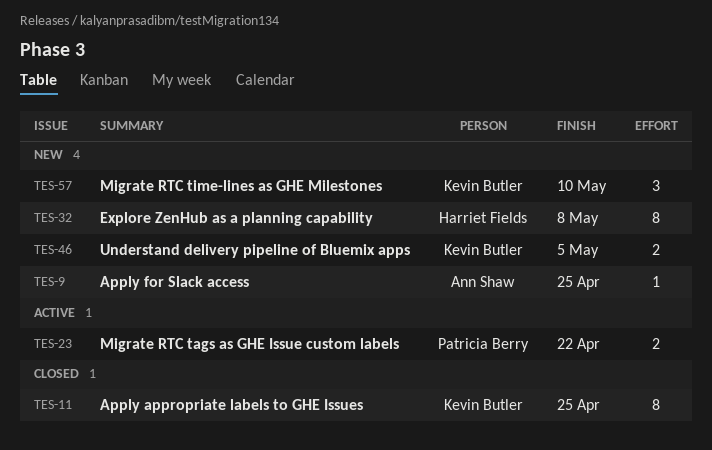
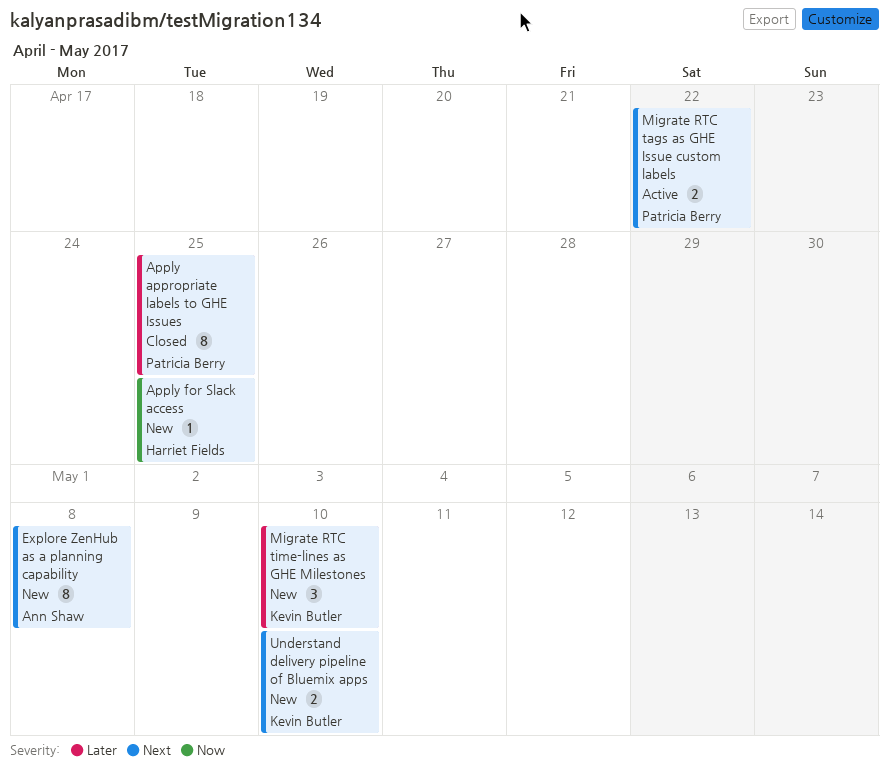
Apply appropriate labels to GHE Issues, owner: Kevin Butler -> Patricia Berry
Apply for Slack access, owner: Ann Shaw -> Harriet Fields
Explore ZenHub as a planning capability, owner: Harriet Fields -> Ann Shaw
Understand delivery pipeline of Bluemix apps, due: May 5 -> May 10

